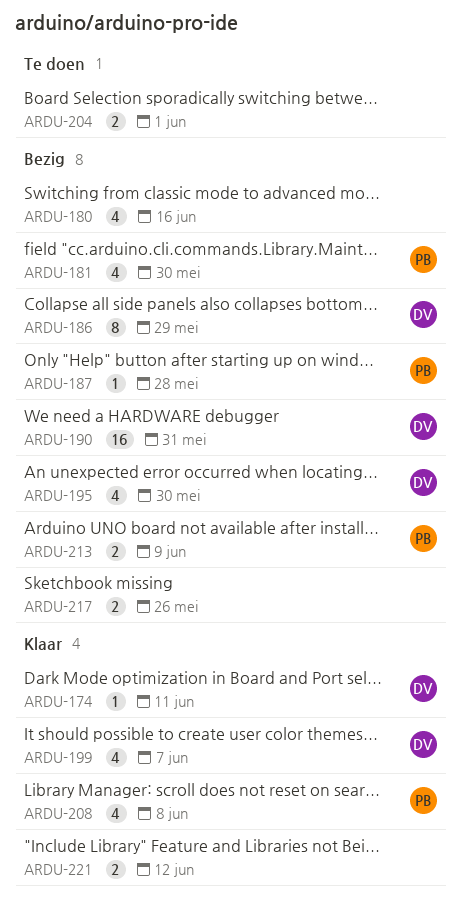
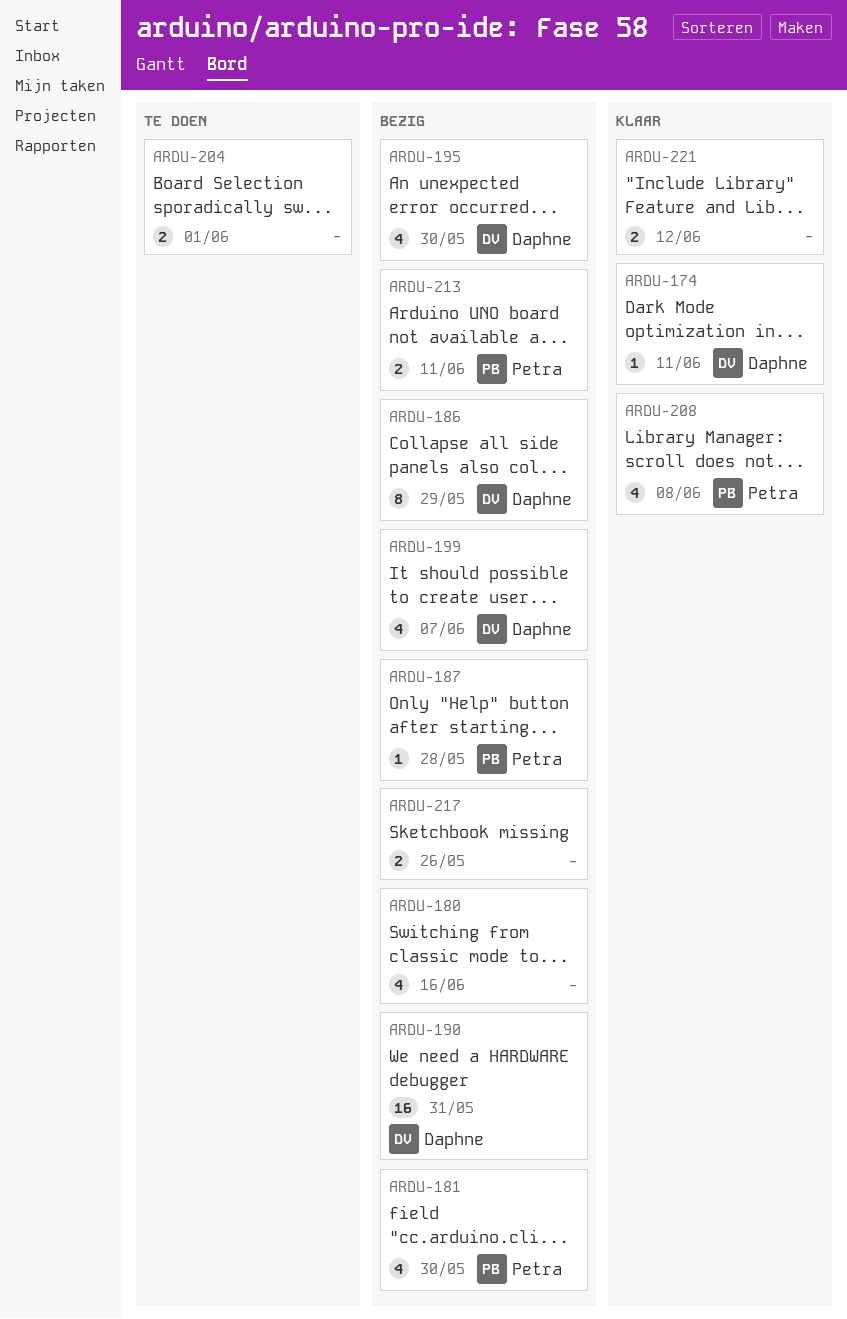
ARDU-199, status: Klaar -> Bezig
ARDU-213, due: Jun 9 -> Jun 11

